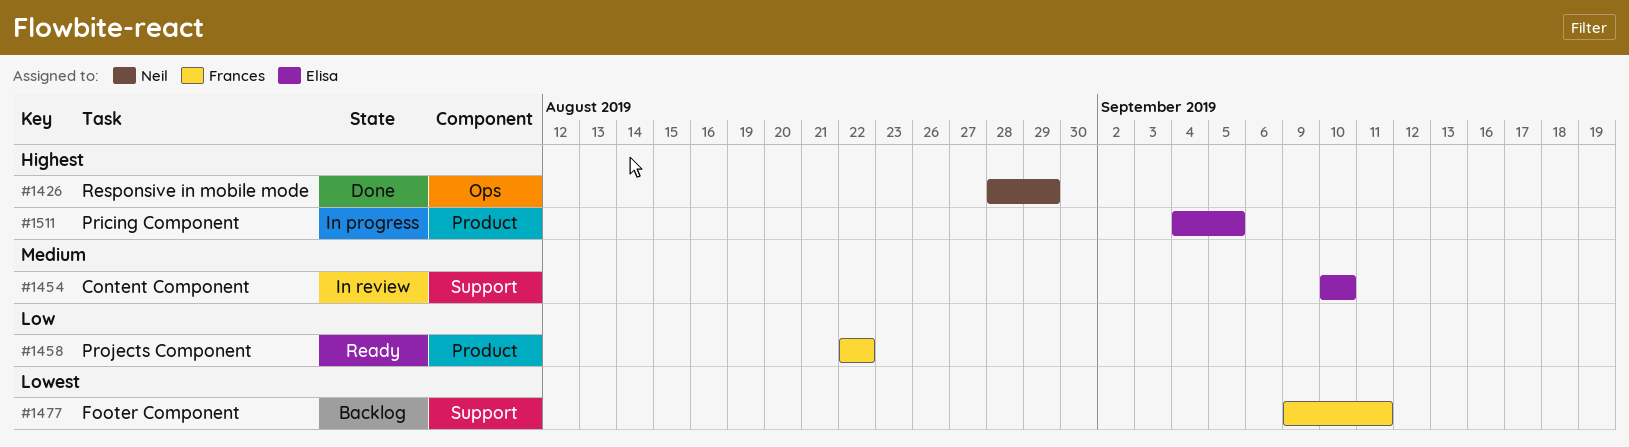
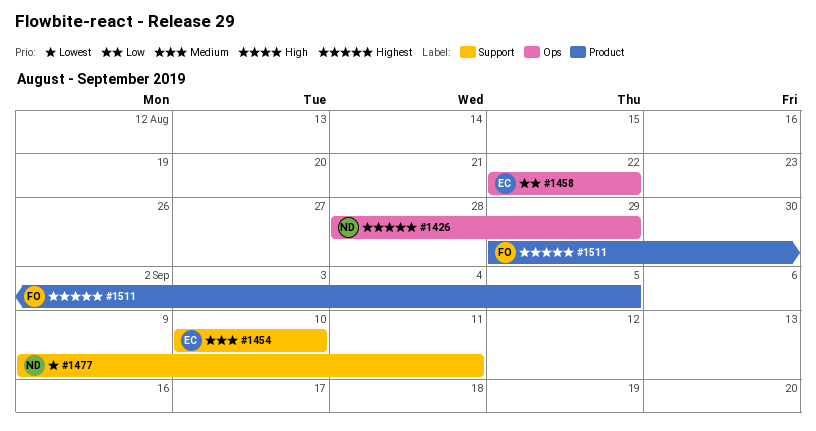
#1458, owner: Frances -> Elisa
#1458, label: Product -> Ops
#1477, owner: Frances -> Neil
#1511, owner: Elisa -> Frances
#1511, start: Sep 4 -> Aug 29

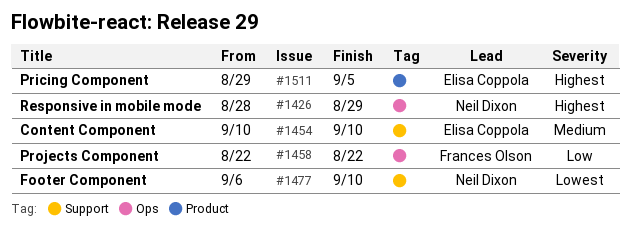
#1458, owner: Elisa Coppola -> Frances Olson
#1477, start: Sep 9 -> Sep 6
#1477, due: Sep 11 -> Sep 10
#1511, owner: Frances Olson -> Elisa Coppola

